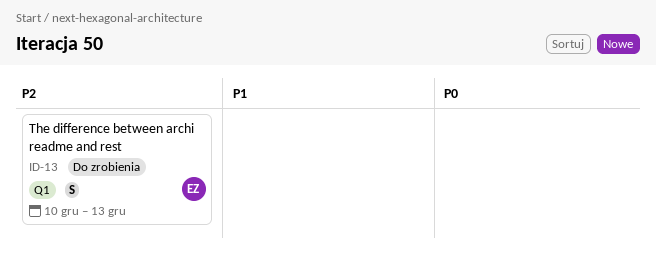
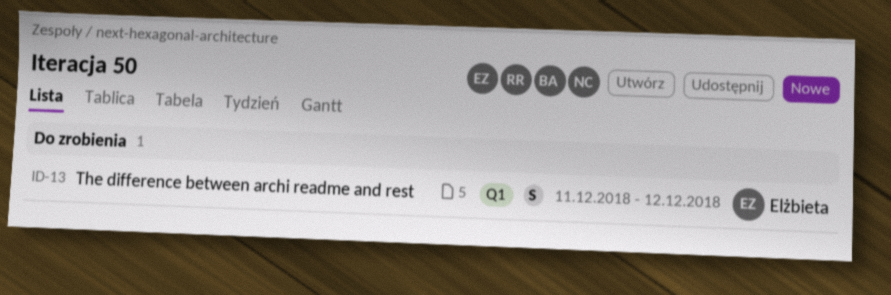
ID-13, start: Dec 10 -> Dec 11
ID-13, due: Dec 13 -> Dec 12

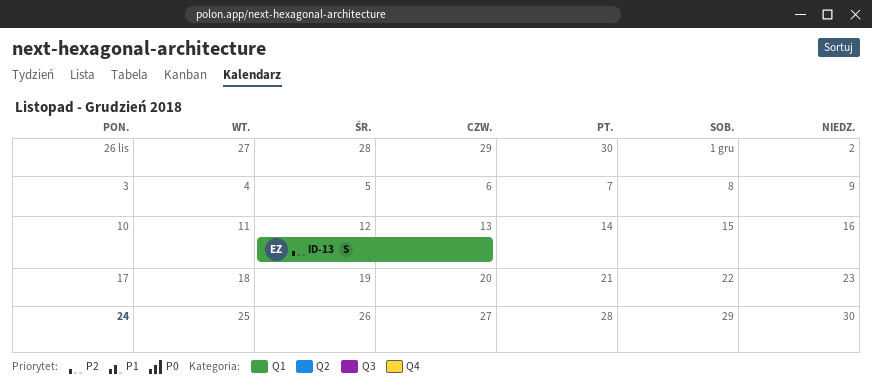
ID-13, start: Dec 11 -> Dec 12
ID-13, due: Dec 12 -> Dec 13

